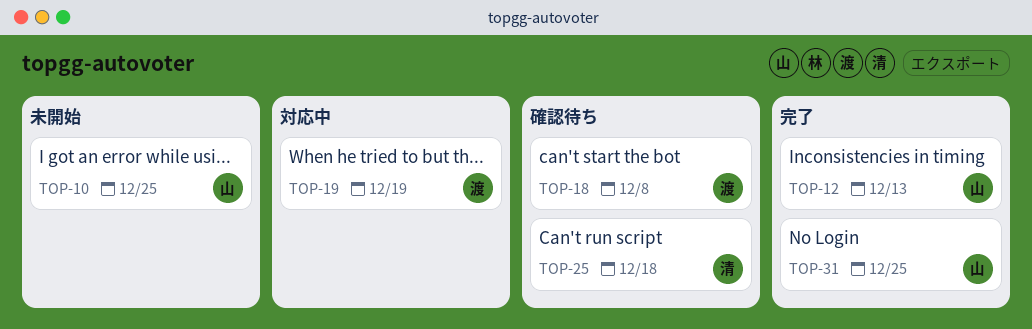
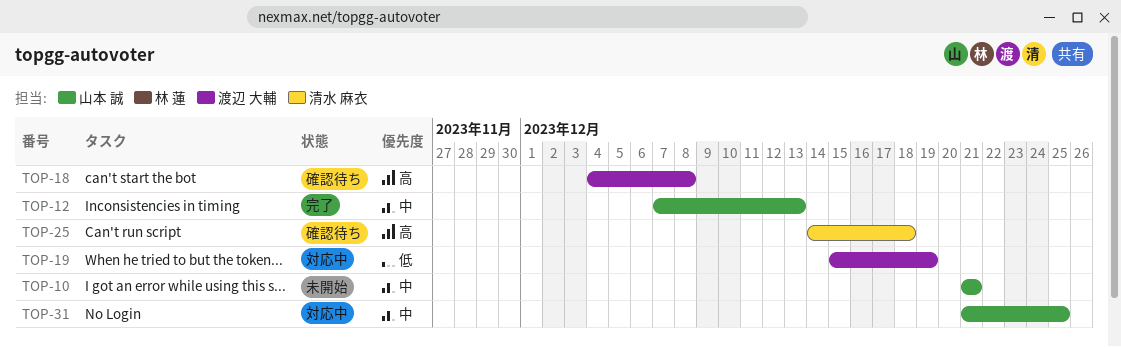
TOP-10, due: Dec 25 -> Dec 21
TOP-31, status: 完了 -> 対応中

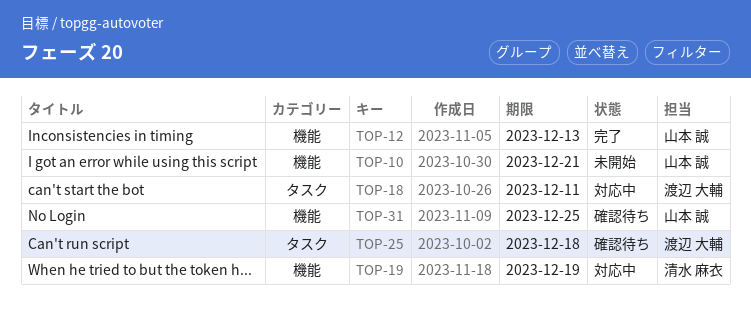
TOP-18, status: 確認待ち -> 対応中
TOP-18, due: Dec 8 -> Dec 11
TOP-19, owner: 渡辺 大輔 -> 清水 麻衣
TOP-25, owner: 清水 麻衣 -> 渡辺 大輔
TOP-31, status: 対応中 -> 確認待ち

